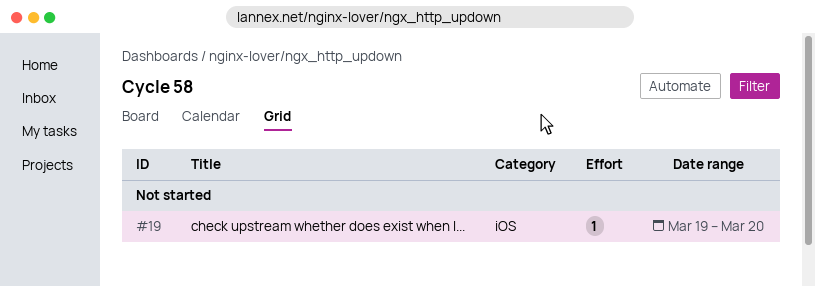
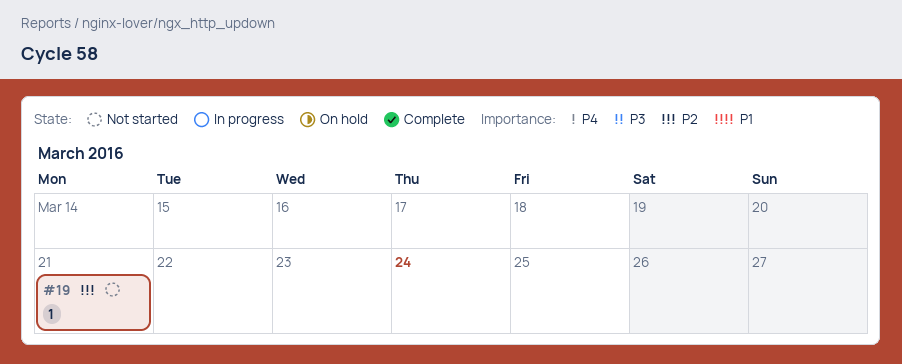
#19, due: Mar 20 -> Mar 21

